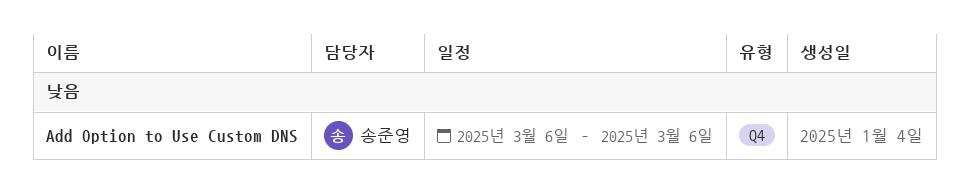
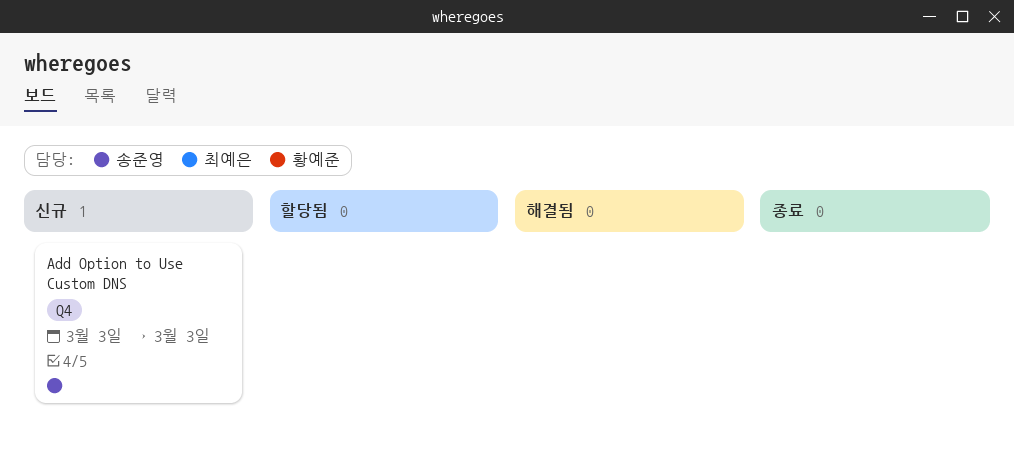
Add Option to Use Custom DNS, start: Mar 6 -> Mar 3
Add Option to Use Custom DNS, due: Mar 6 -> Mar 3

